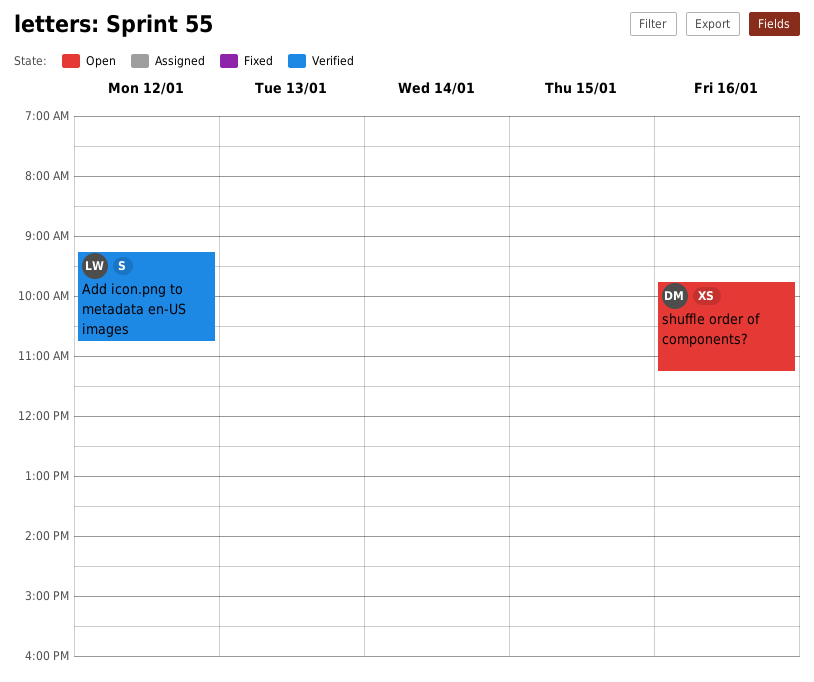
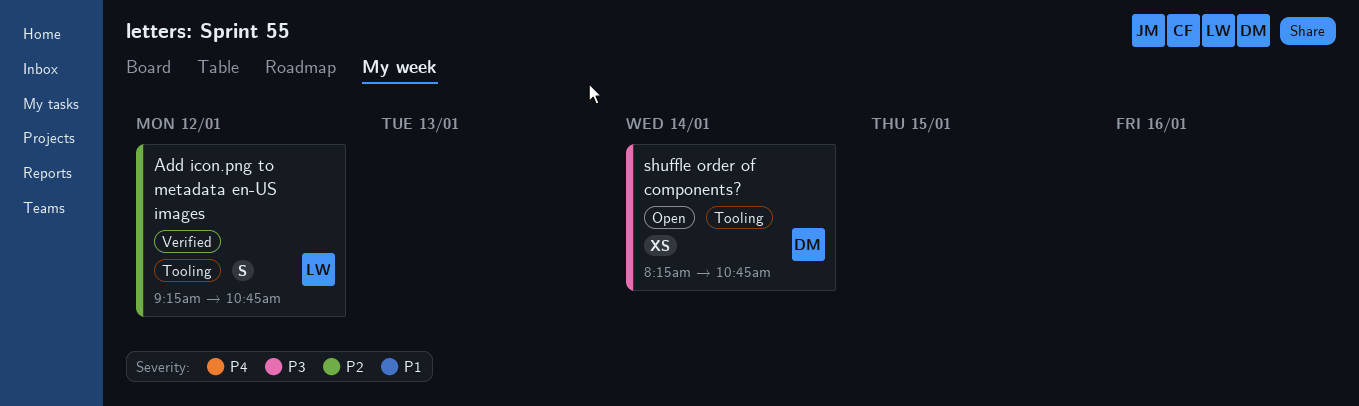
shuffle order of components?, day: Jan 16 -> Jan 14
shuffle order of components?, begins: 09:45 -> 08:15
shuffle order of components?, ends: 11:15 -> 10:45

